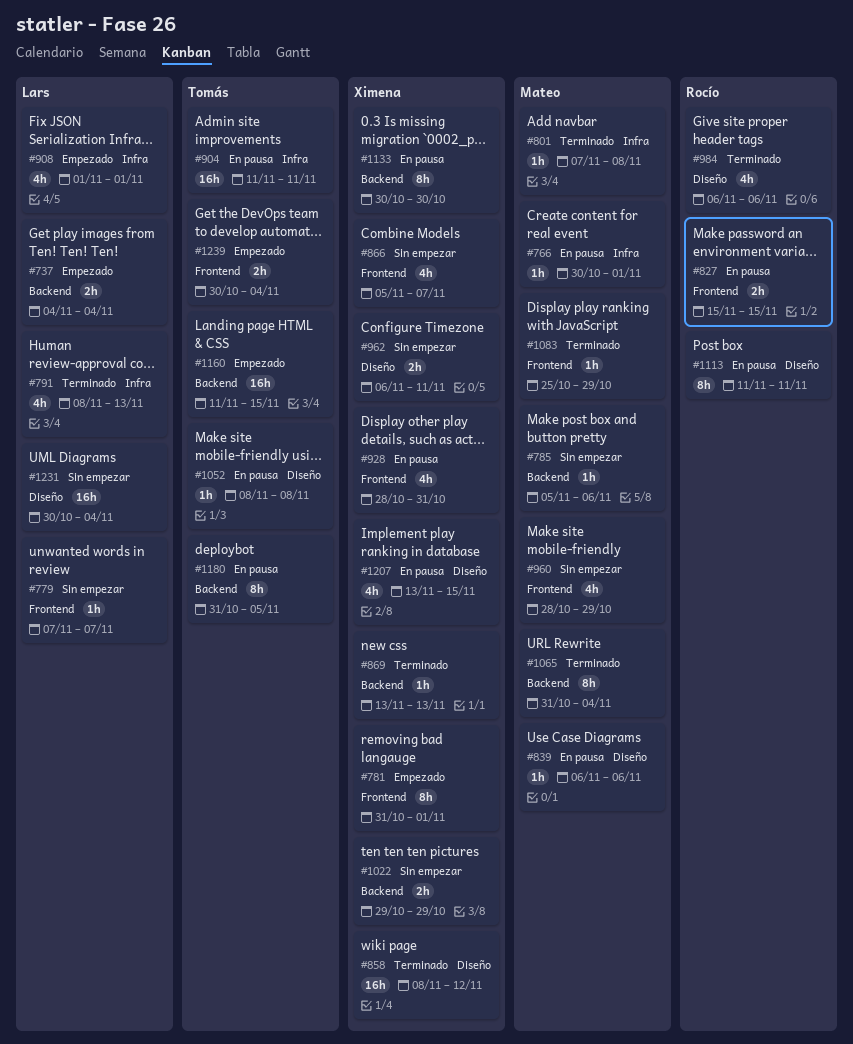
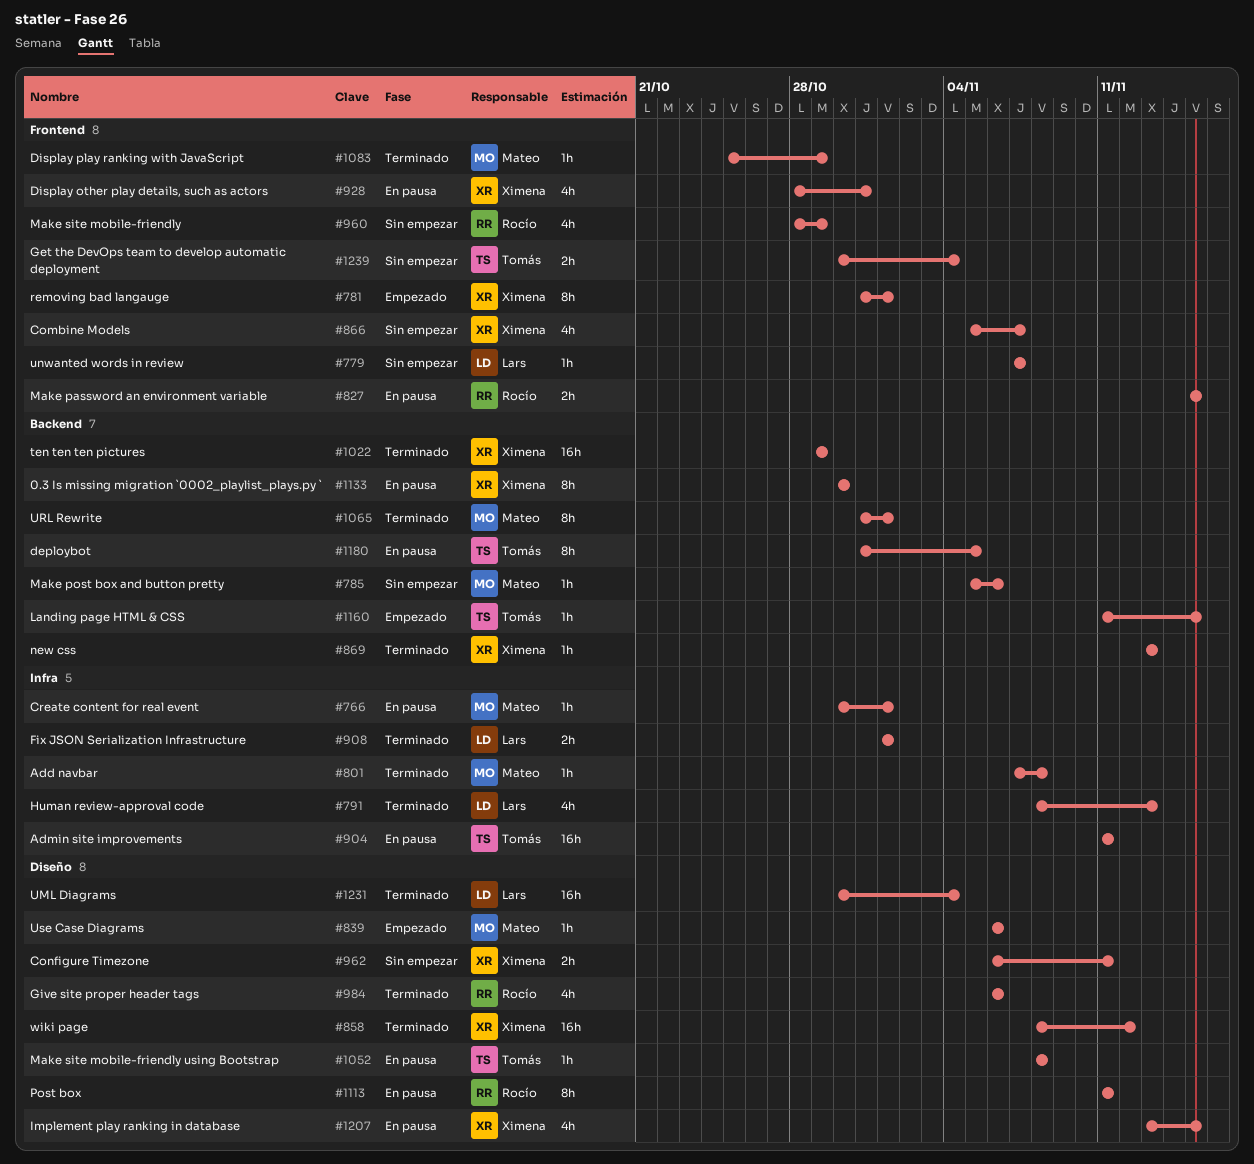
#737: present -> none
#839, status: En pausa -> Empezado
#908, status: Empezado -> Terminado
#908, estimate: 4h -> 2h
#960, owner: Mateo -> Rocío
#1022, status: Sin empezar -> Terminado
#1022, estimate: 2h -> 16h
#1065, due: Nov 4 -> Nov 1
#1160, estimate: 16h -> 1h
#1231, status: Sin empezar -> Terminado
#1239, status: Empezado -> Sin empezar

